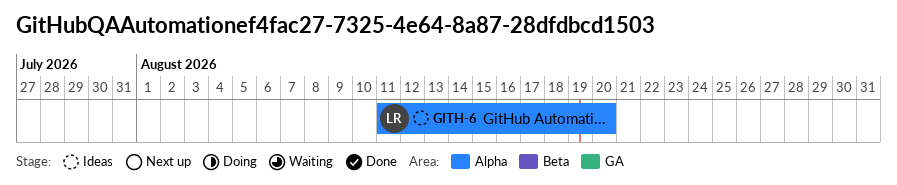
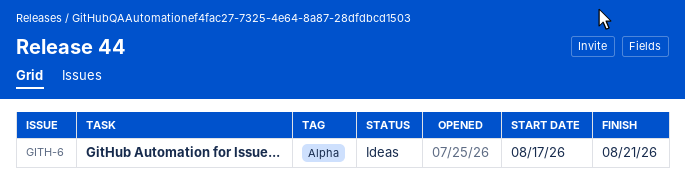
GITH-6, start: Aug 11 -> Aug 17
GITH-6, due: Aug 20 -> Aug 21

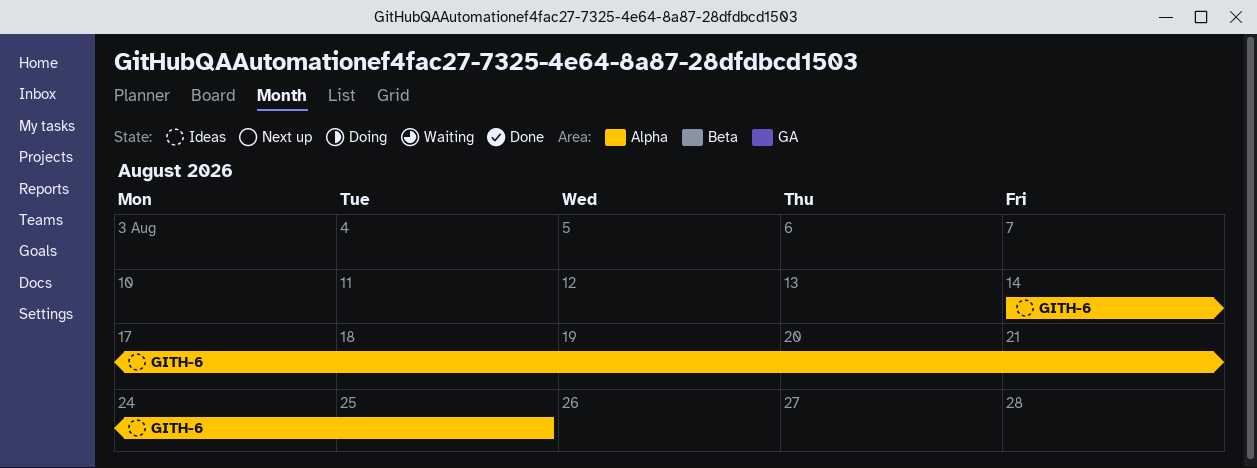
GITH-6, start: Aug 17 -> Aug 14
GITH-6, due: Aug 21 -> Aug 25

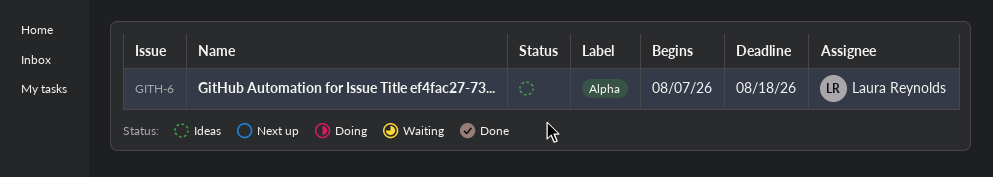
GITH-6, start: Aug 14 -> Aug 7
GITH-6, due: Aug 25 -> Aug 18

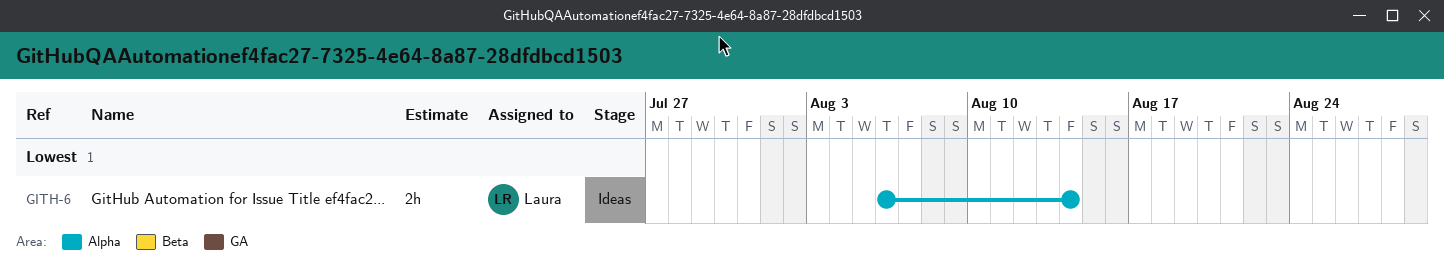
GITH-6, start: Aug 7 -> Aug 6
GITH-6, due: Aug 18 -> Aug 14

